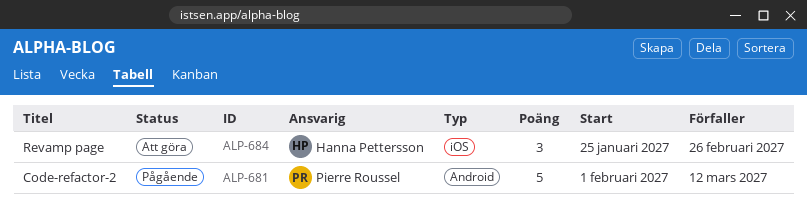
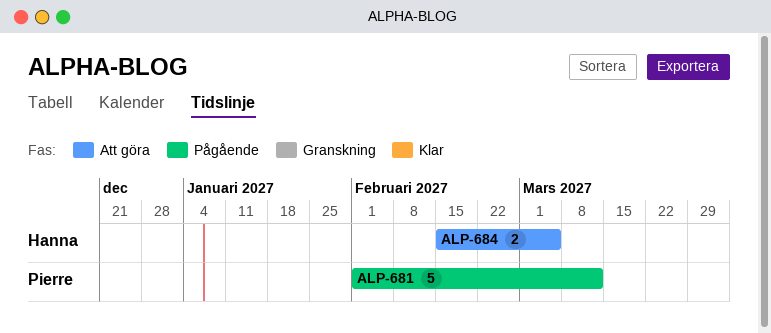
ALP-684, estimate: 3 -> 2
ALP-684, start: Jan 25 -> Feb 15
ALP-684, due: Feb 26 -> Mar 5

